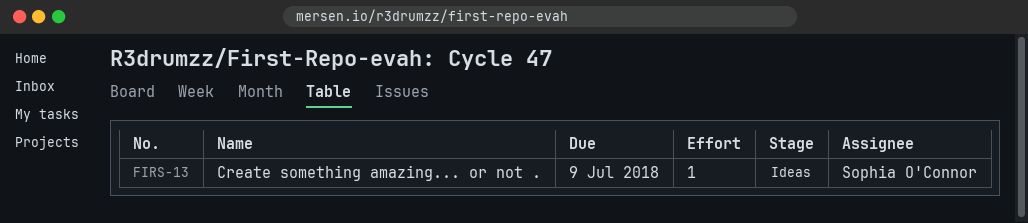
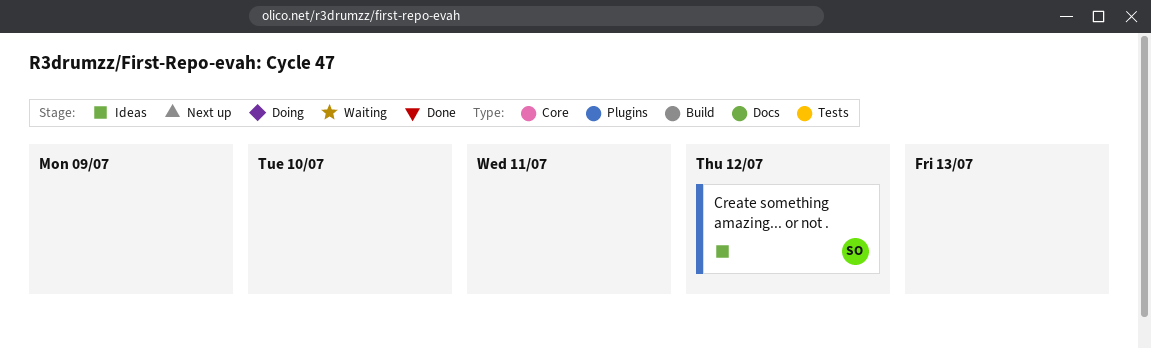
Create something amazing... or not ., due: Jul 9 -> Jul 12

